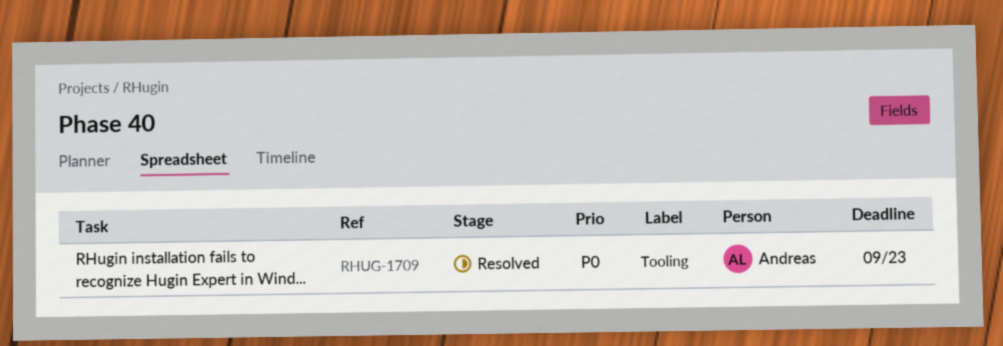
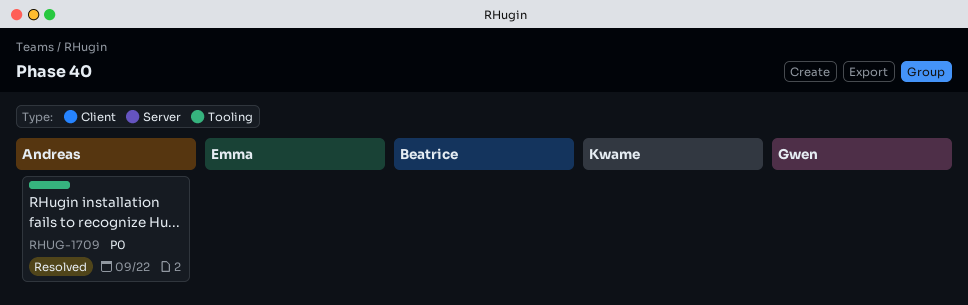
RHUG-1709, due: Sep 23 -> Sep 22

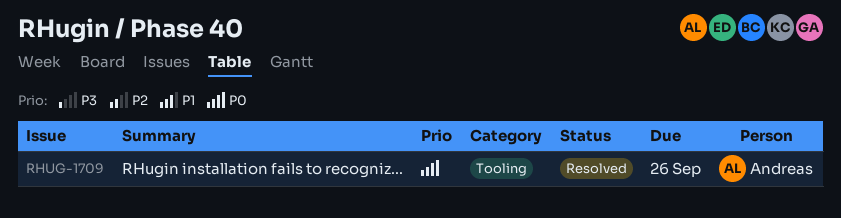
RHUG-1709, due: Sep 22 -> Sep 26

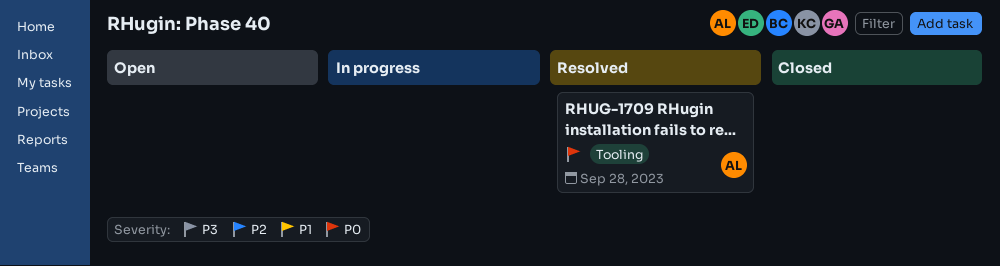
RHUG-1709, due: Sep 26 -> Sep 28

